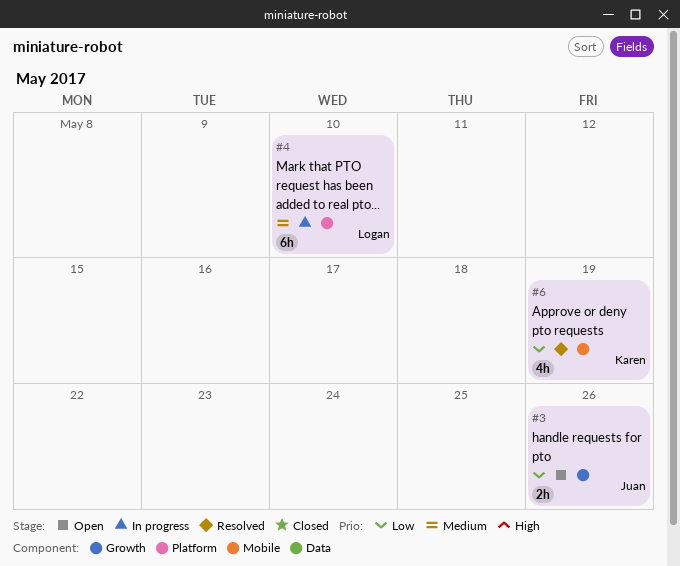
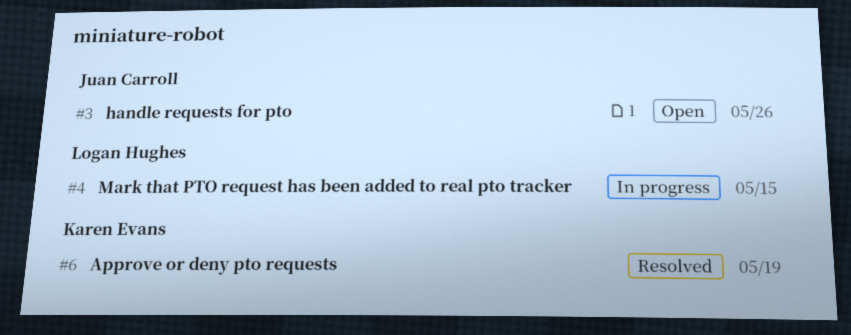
#4, due: May 10 -> May 15

